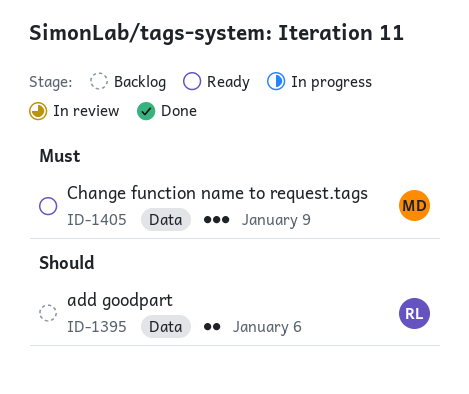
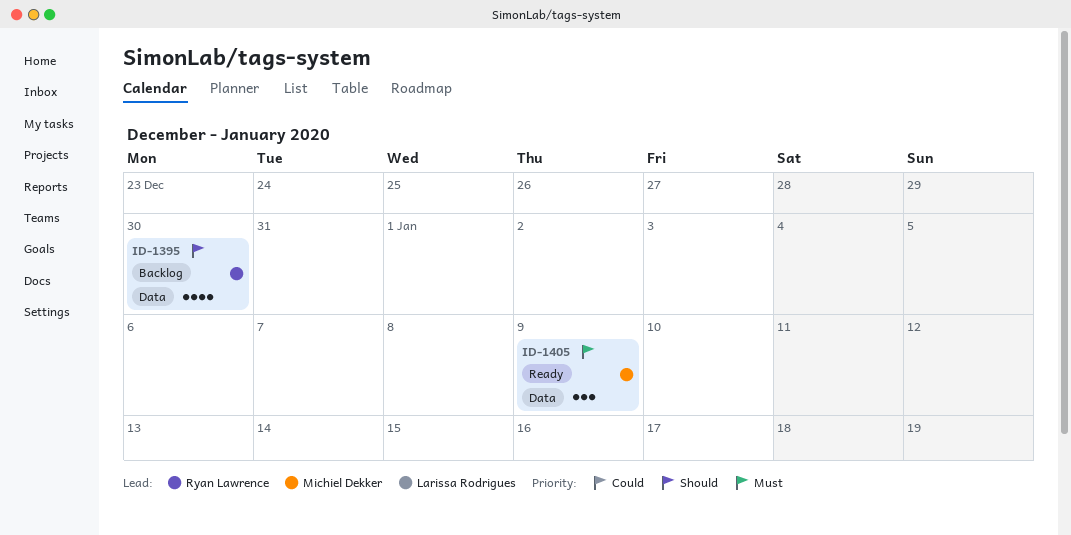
ID-1395, estimate: 2 -> 4
ID-1395, due: Jan 6 -> Dec 30

